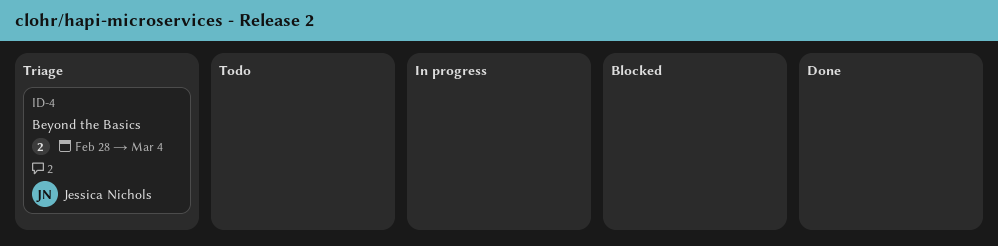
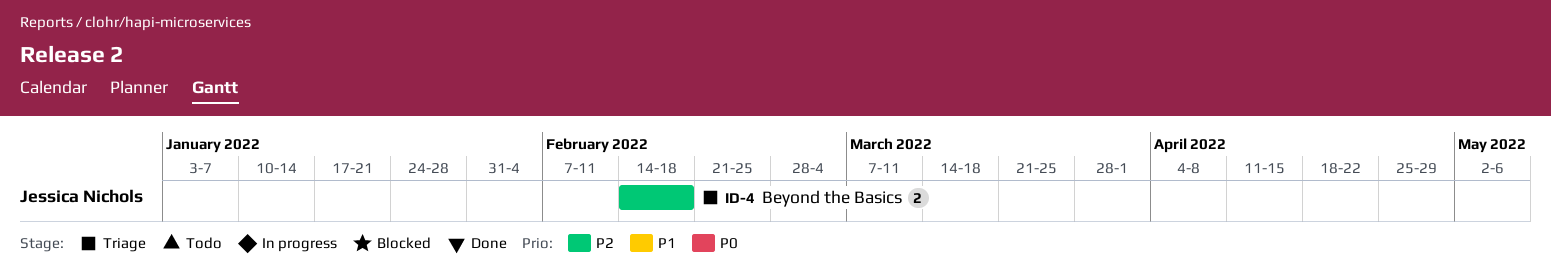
ID-4, start: Feb 28 -> Feb 14
ID-4, due: Mar 4 -> Feb 18

